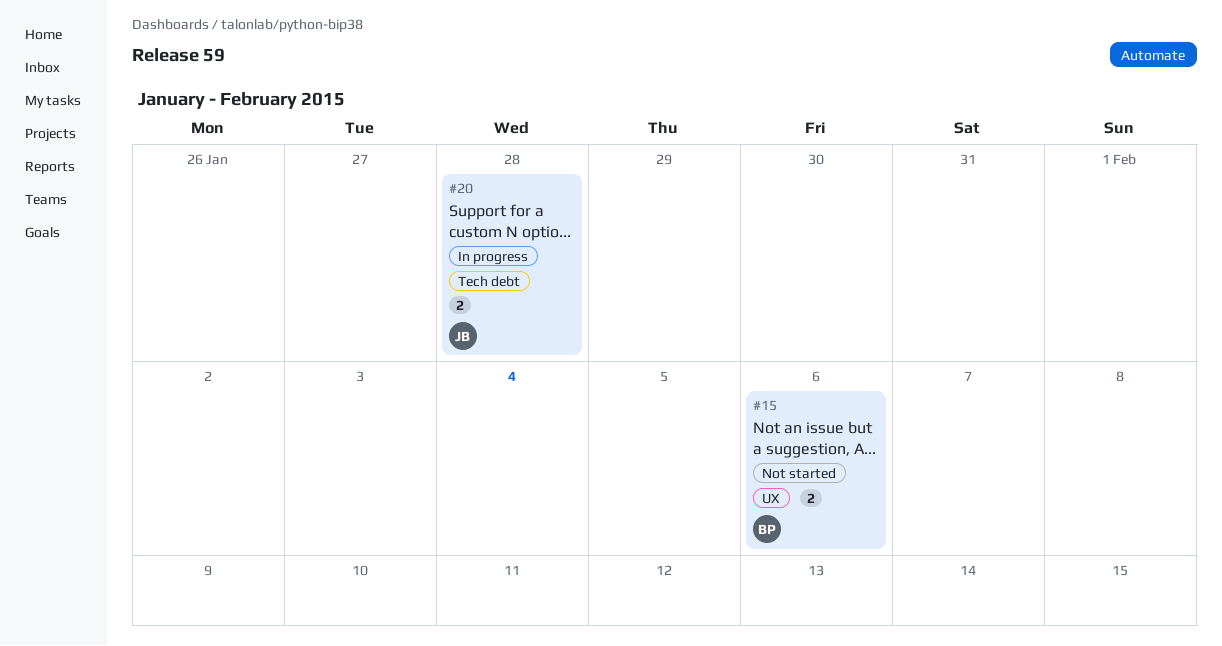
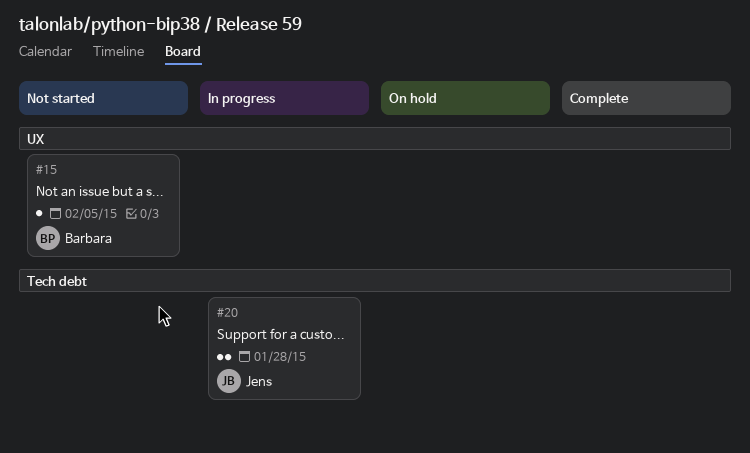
#15, estimate: 2 -> 1
#15, due: Feb 6 -> Feb 5

